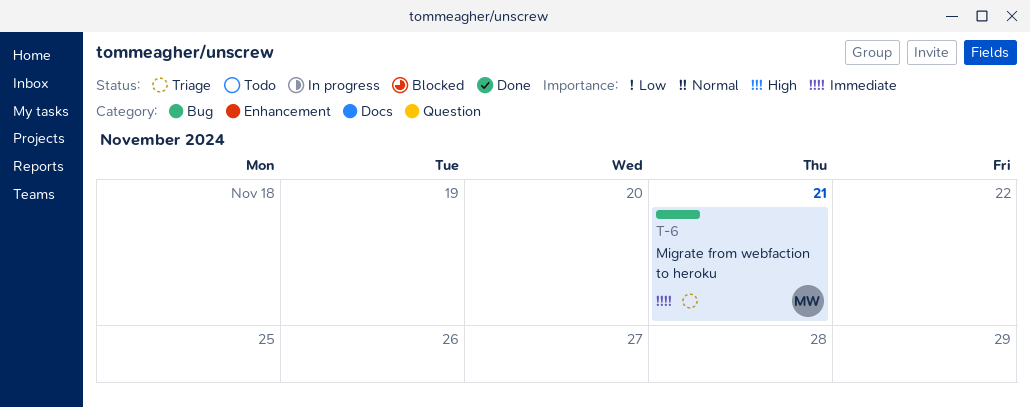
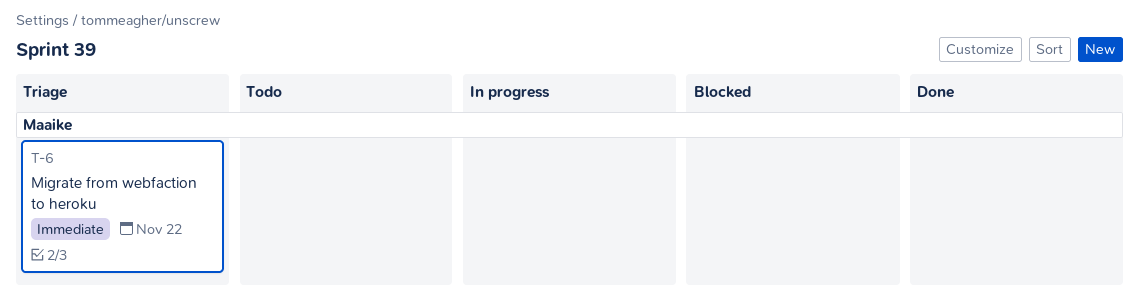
T-6, due: Nov 21 -> Nov 22

